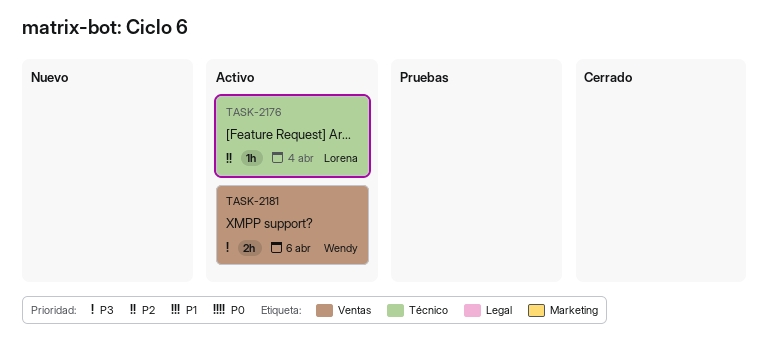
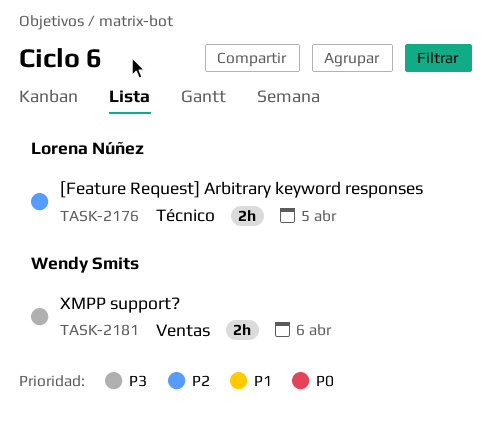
TASK-2176, estimate: 1h -> 2h
TASK-2176, due: Apr 4 -> Apr 5

